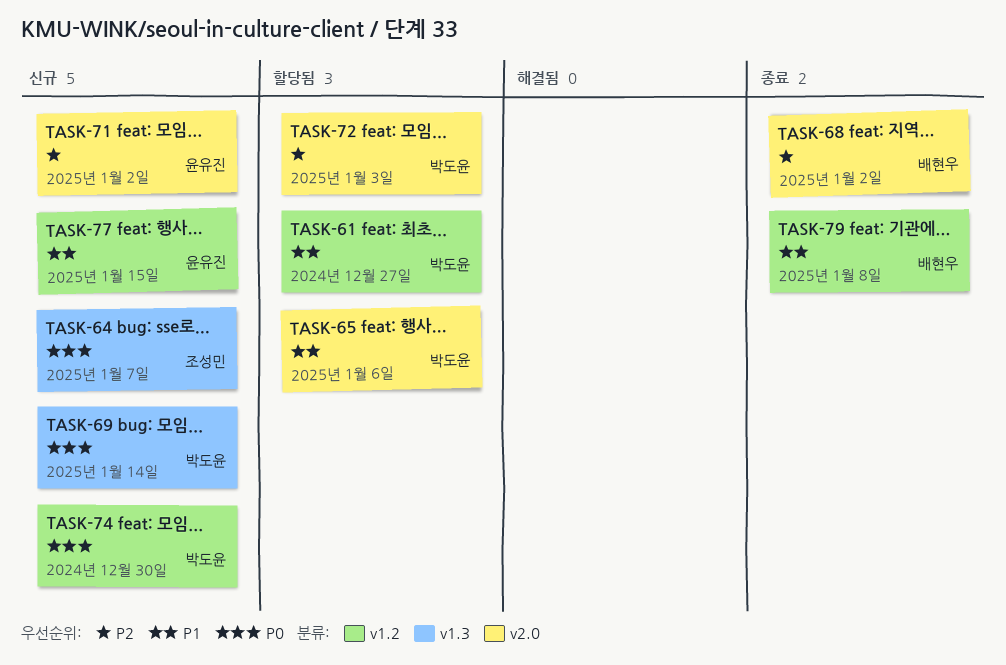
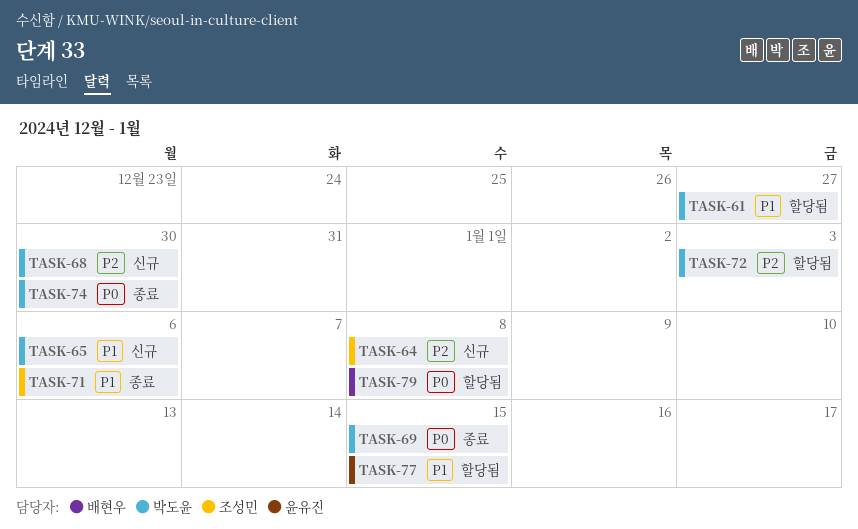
TASK-64, priority: P0 -> P2
TASK-64, due: Jan 7 -> Jan 8
TASK-65, status: 할당됨 -> 신규
TASK-68, status: 종료 -> 신규
TASK-68, owner: 배현우 -> 박도윤
TASK-68, due: Jan 2 -> Dec 30
TASK-69, status: 신규 -> 종료
TASK-69, due: Jan 14 -> Jan 15
TASK-71, status: 신규 -> 종료
TASK-71, owner: 윤유진 -> 조성민
TASK-71, priority: P2 -> P1
TASK-71, due: Jan 2 -> Jan 6
TASK-74, status: 신규 -> 종료
TASK-77, status: 신규 -> 할당됨
TASK-79, status: 종료 -> 할당됨
TASK-79, priority: P1 -> P0

